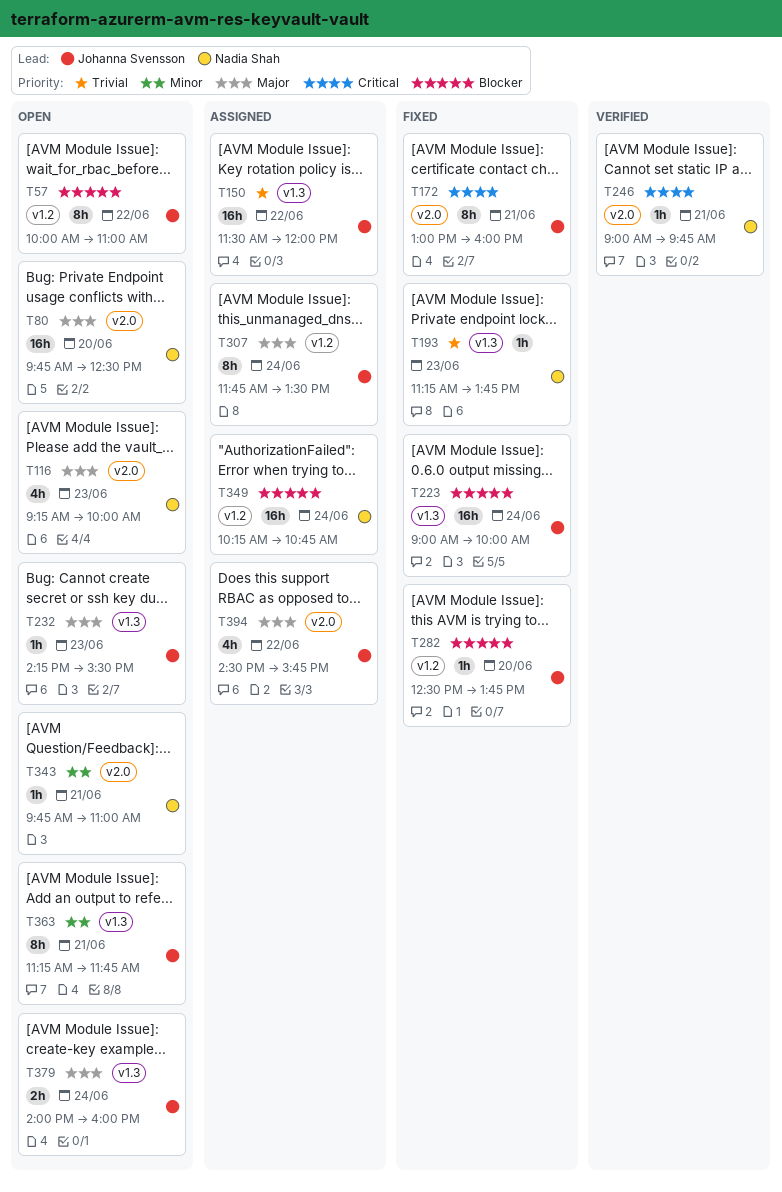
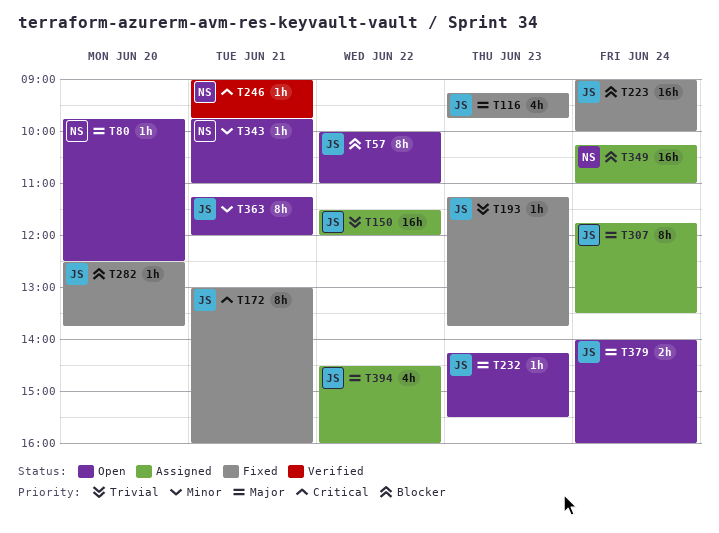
T80, estimate: 16h -> 1h
T116, status: Open -> Fixed
T116, owner: Nadia Shah -> Johanna Svensson
T116, ends: 10:00 -> 09:45
T193, owner: Nadia Shah -> Johanna Svensson
T349, ends: 10:45 -> 11:00
T363, ends: 11:45 -> 12:00
T394, ends: 15:45 -> 16:00

